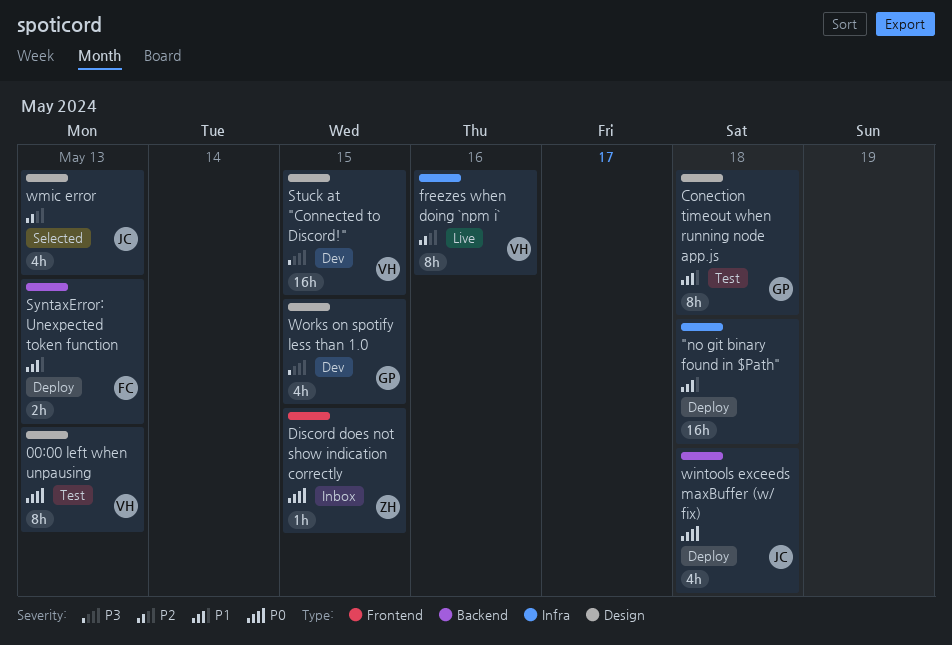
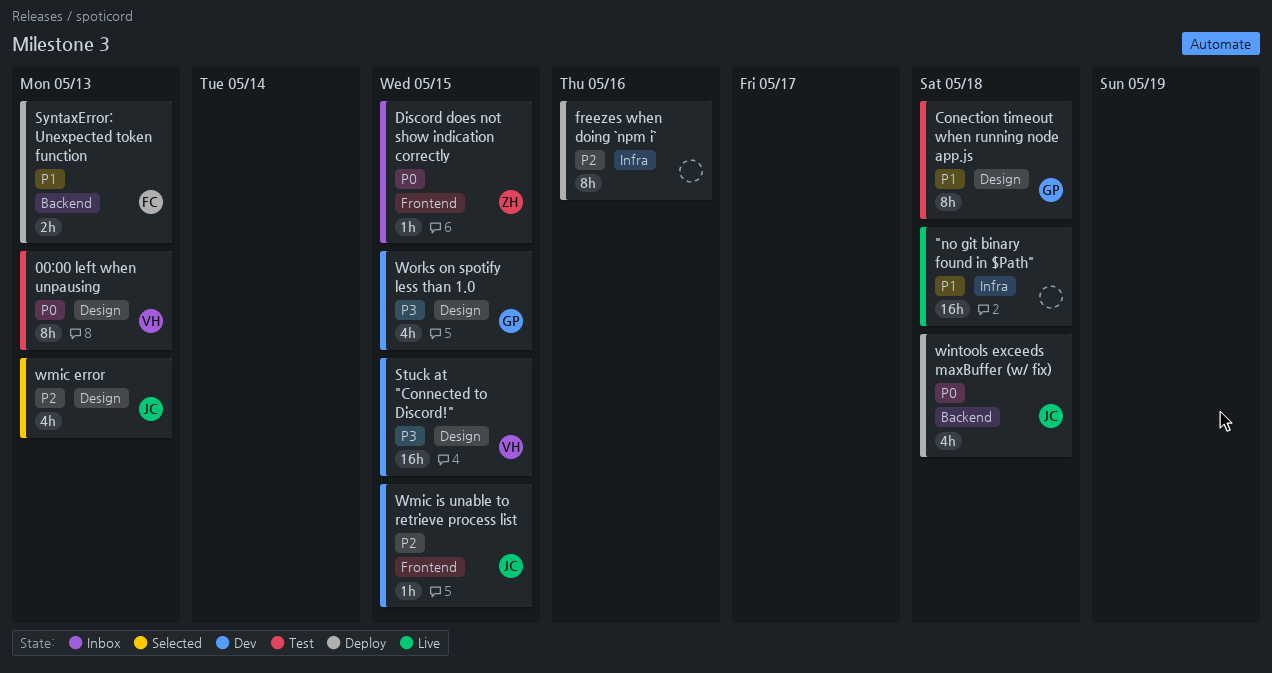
"no git binary found in $Path", status: Deploy -> Live
freezes when doing `npm i`, status: Live -> Deploy
freezes when doing `npm i`, owner: VH -> none
Wmic is unable to retrieve process list: none -> present

